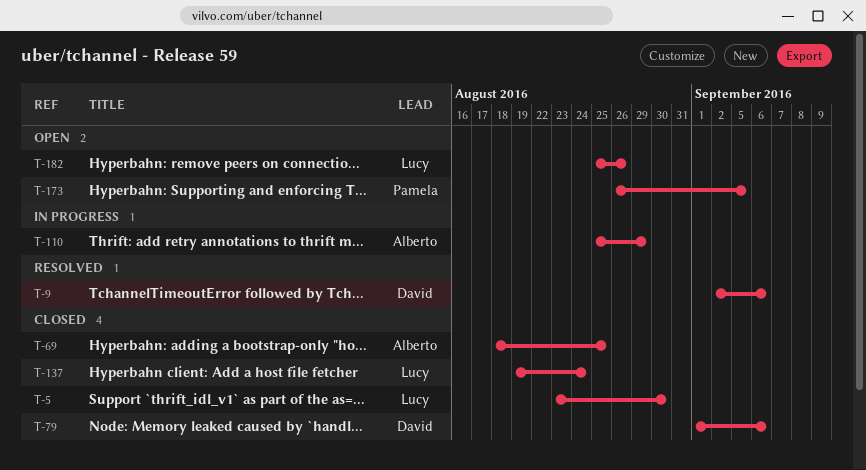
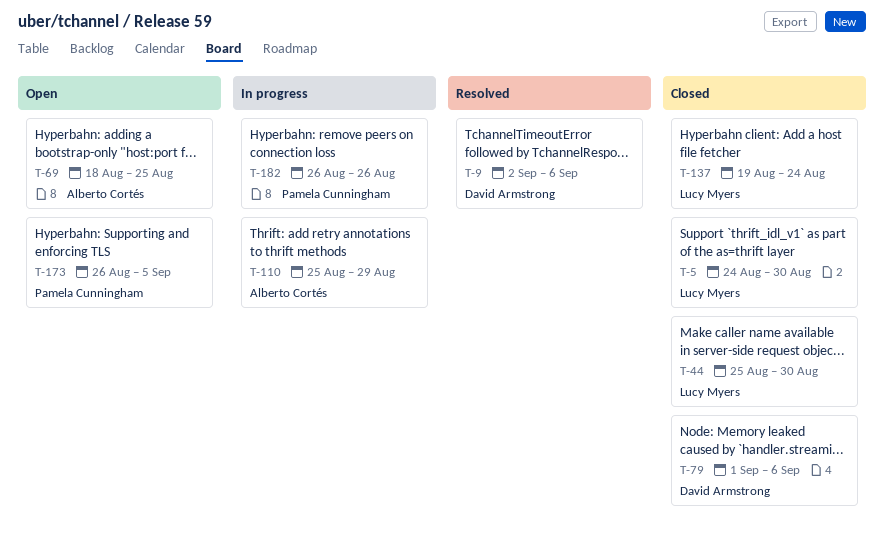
T-5, start: Aug 23 -> Aug 24
T-44: none -> present
T-69, status: Closed -> Open
T-182, status: Open -> In progress
T-182, owner: Lucy Myers -> Pamela Cunningham
T-182, start: Aug 25 -> Aug 26

